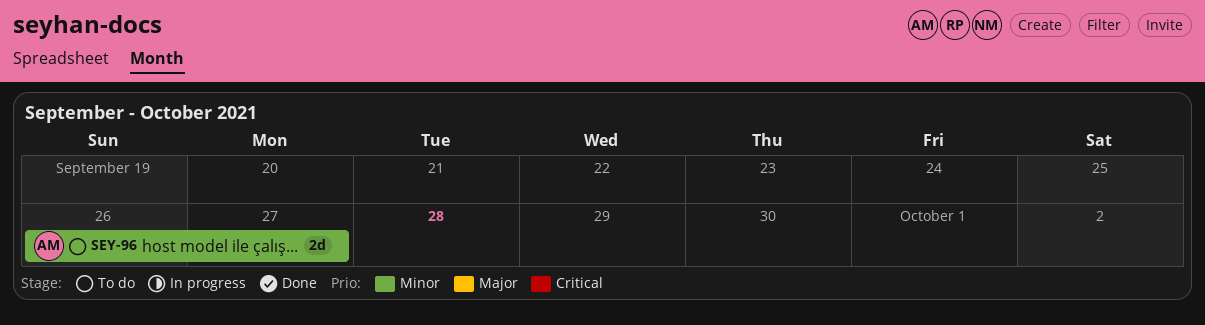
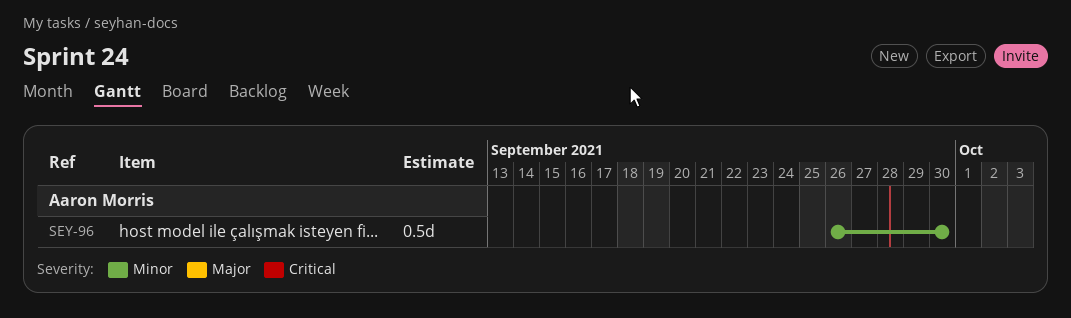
SEY-96, estimate: 2d -> 0.5d
SEY-96, due: Sep 27 -> Sep 30

